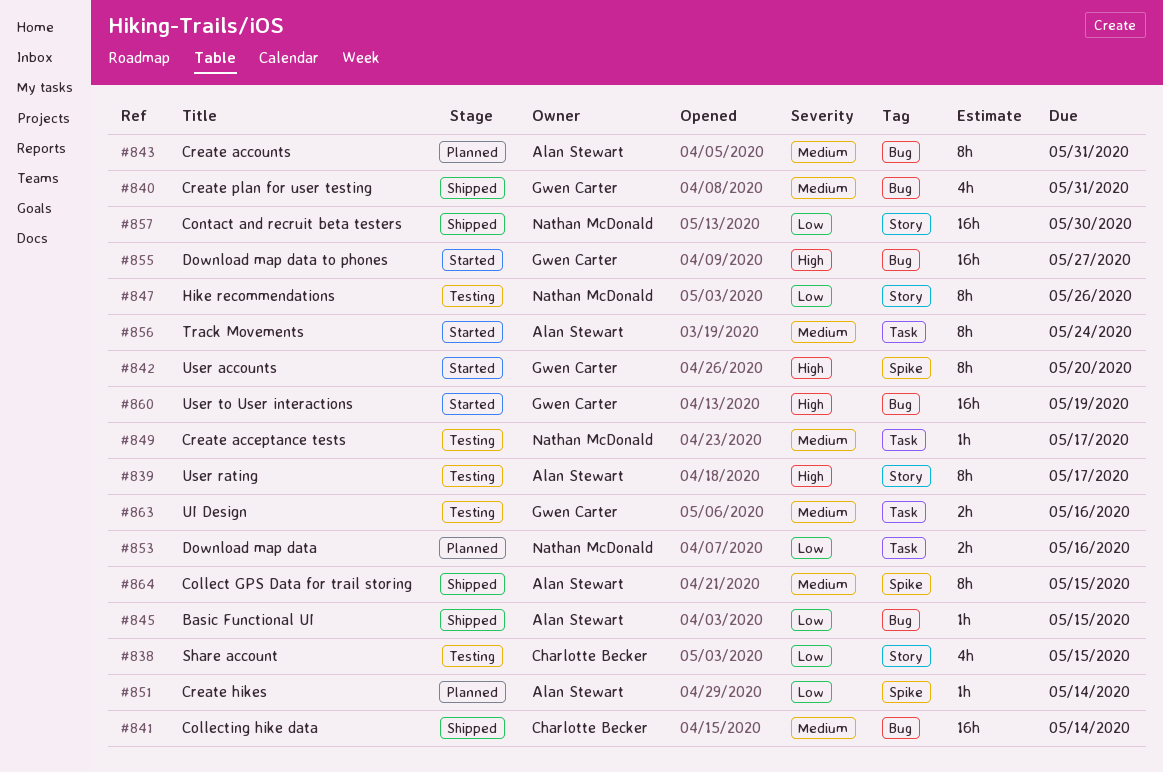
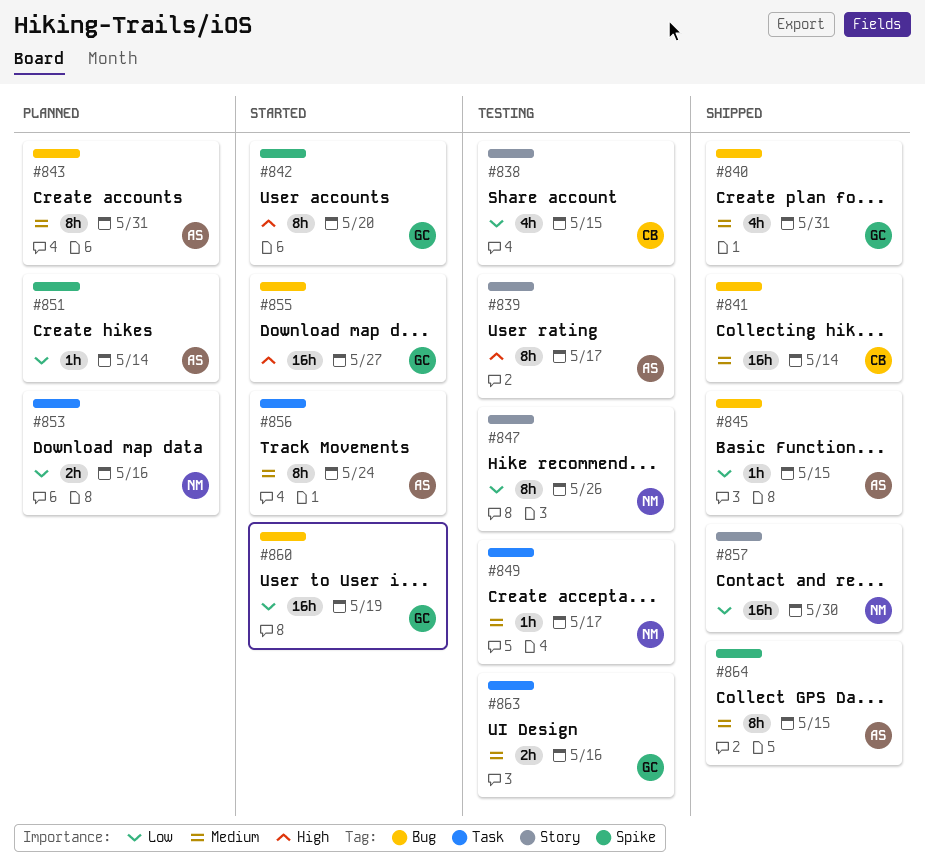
#860, priority: High -> Low

